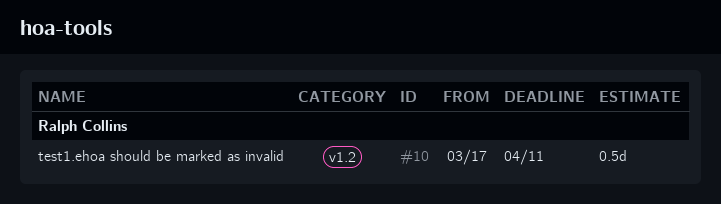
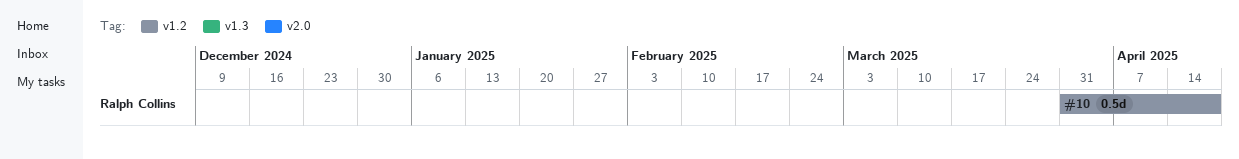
#10, start: Mar 17 -> Mar 31
#10, due: Apr 11 -> Apr 18

